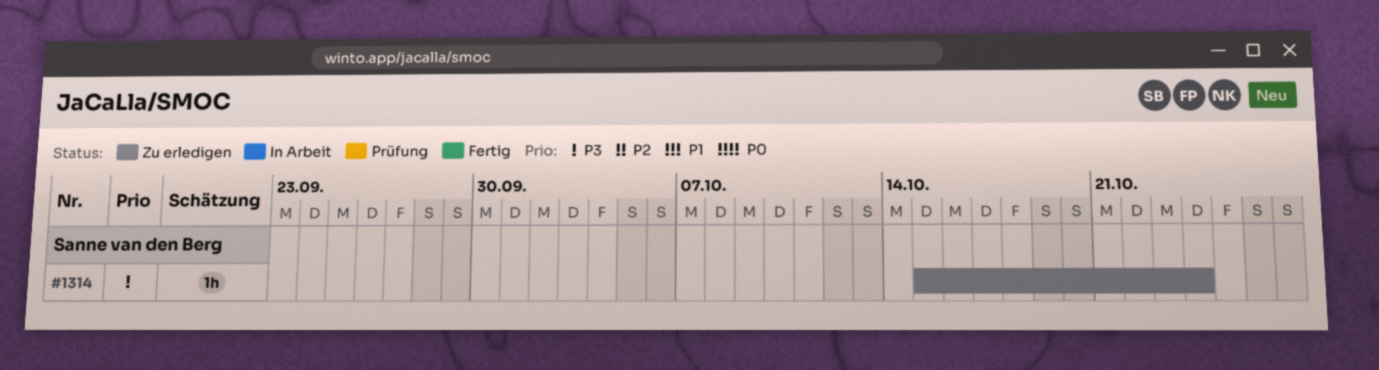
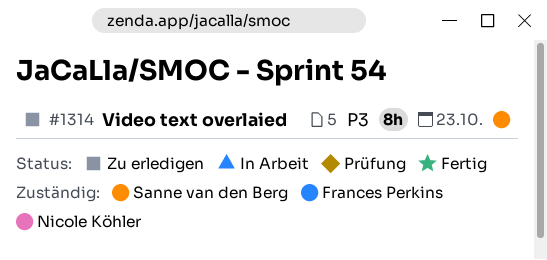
#1314, estimate: 1h -> 8h
#1314, due: Oct 24 -> Oct 23

